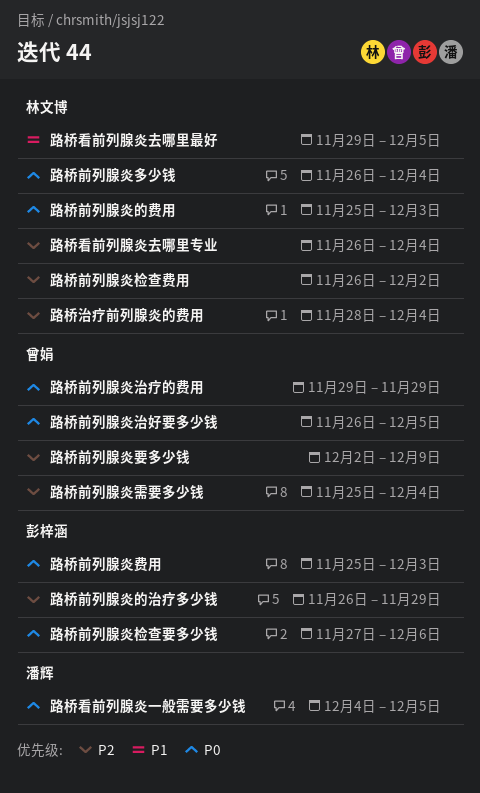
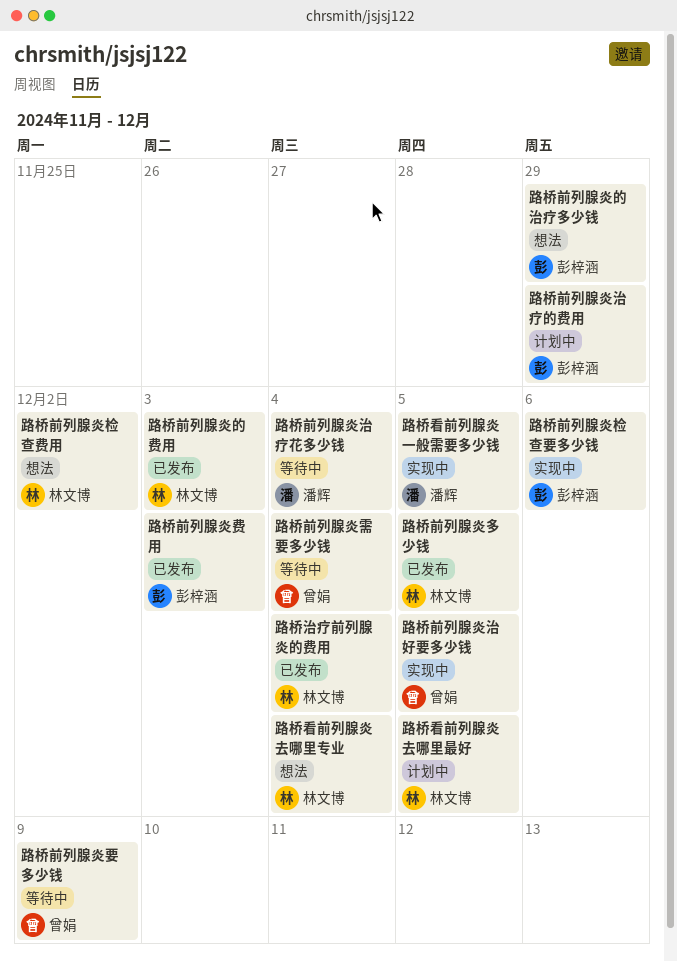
路桥前列腺炎多少钱, due: Dec 4 -> Dec 5
路桥前列腺炎治疗的费用, owner: 曾娟 -> 彭梓涵
路桥前列腺炎治疗花多少钱: none -> present

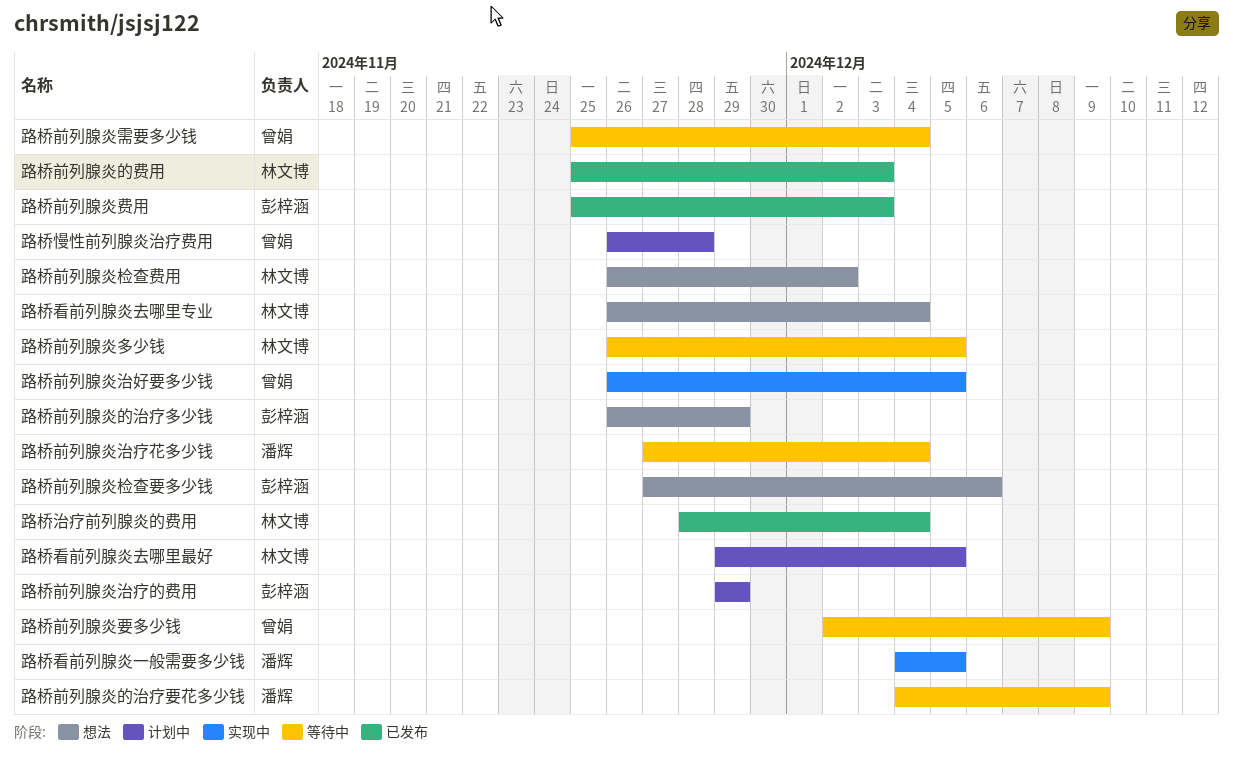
路桥前列腺炎多少钱, status: 已发布 -> 等待中
路桥前列腺炎检查要多少钱, status: 实现中 -> 想法
路桥前列腺炎的治疗要花多少钱: none -> present
路桥慢性前列腺炎治疗费用: none -> present

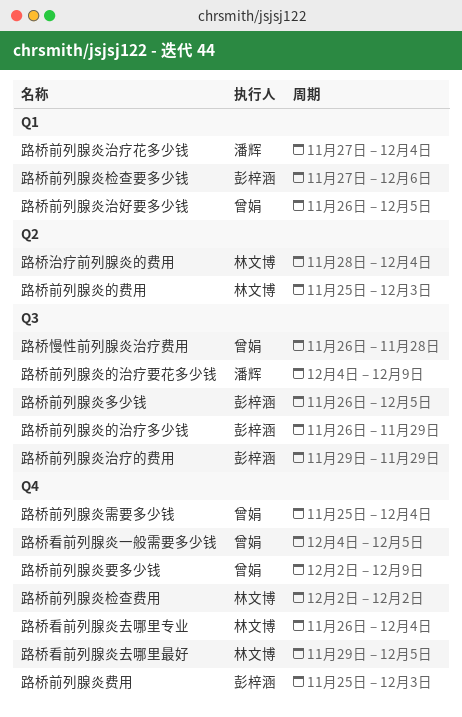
路桥前列腺炎多少钱, owner: 林文博 -> 彭梓涵
路桥前列腺炎检查费用, start: Nov 26 -> Dec 2
路桥看前列腺炎一般需要多少钱, owner: 潘辉 -> 曾娟

